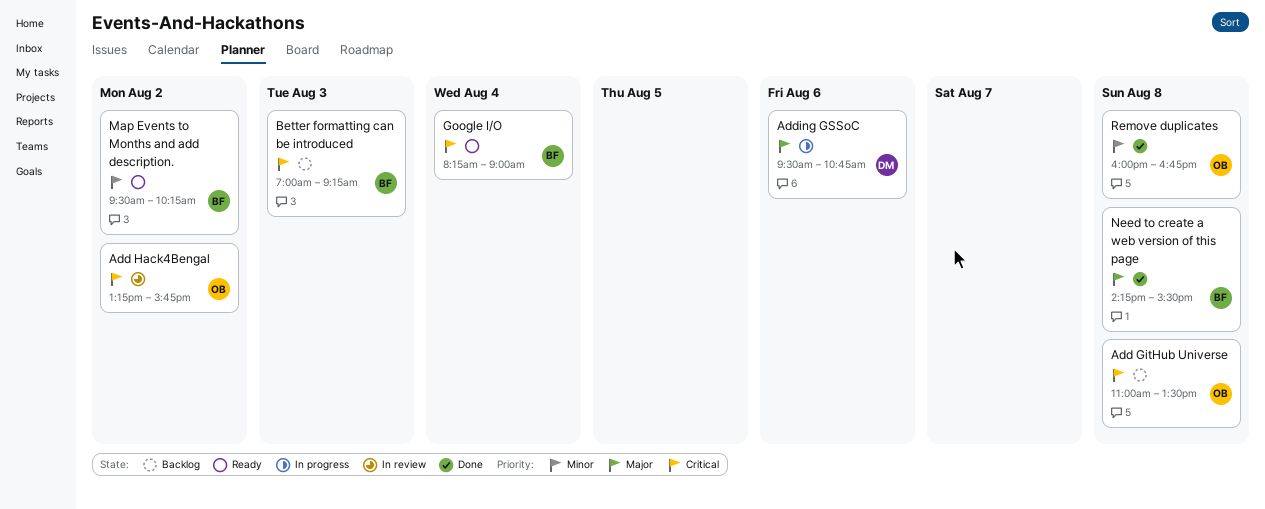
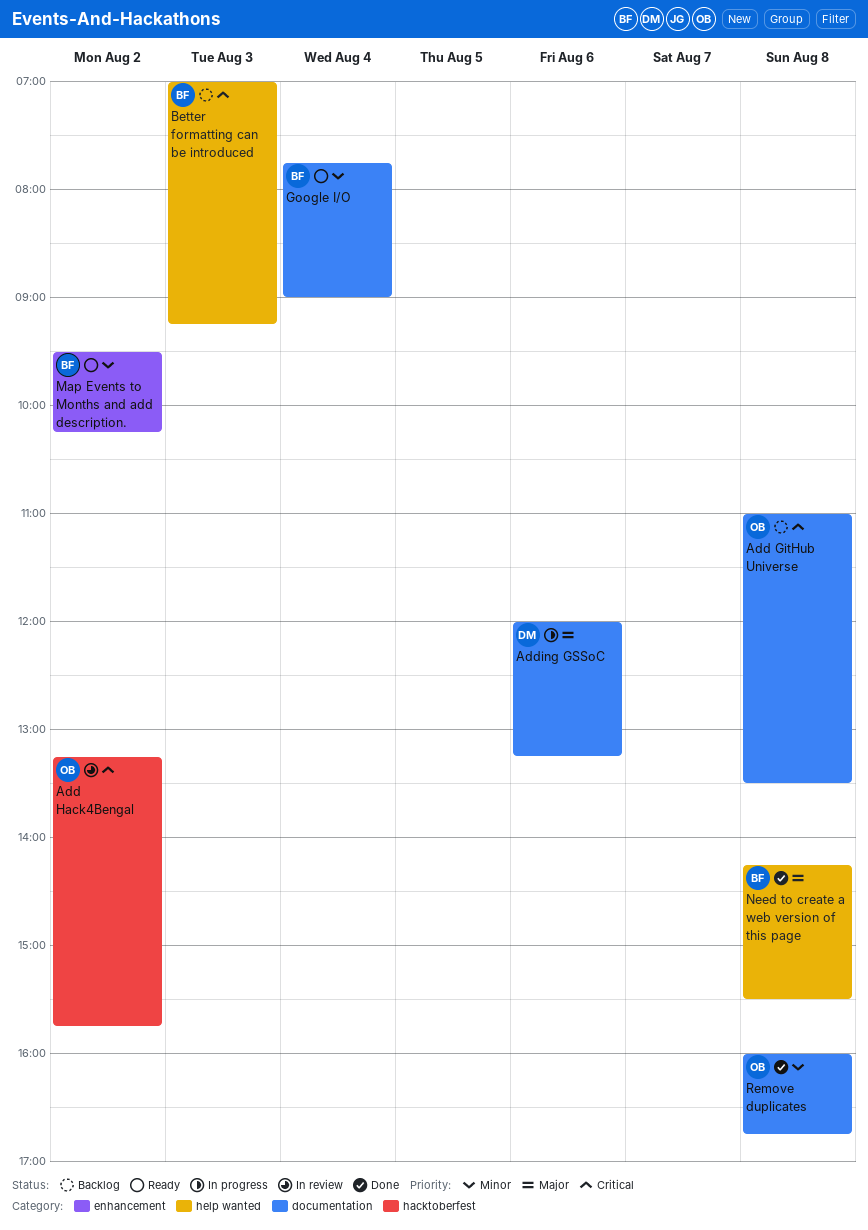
Adding GSSoC, begins: 09:30 -> 12:00
Adding GSSoC, ends: 10:45 -> 13:15
Google I/O, priority: Critical -> Minor
Google I/O, begins: 08:15 -> 07:45

